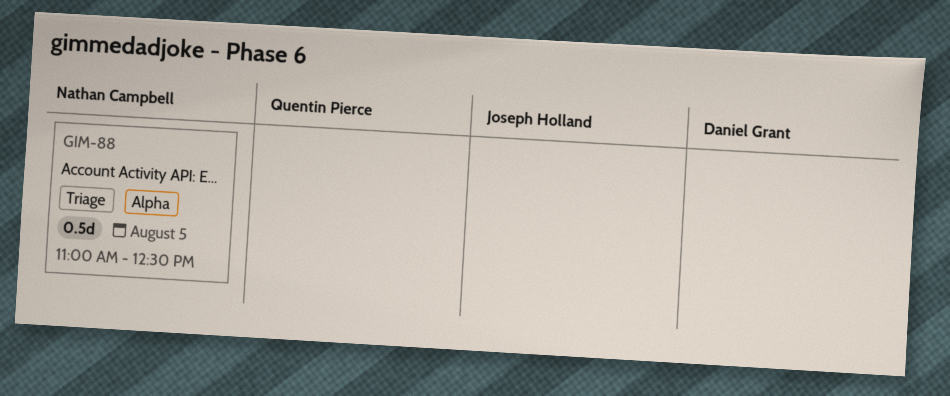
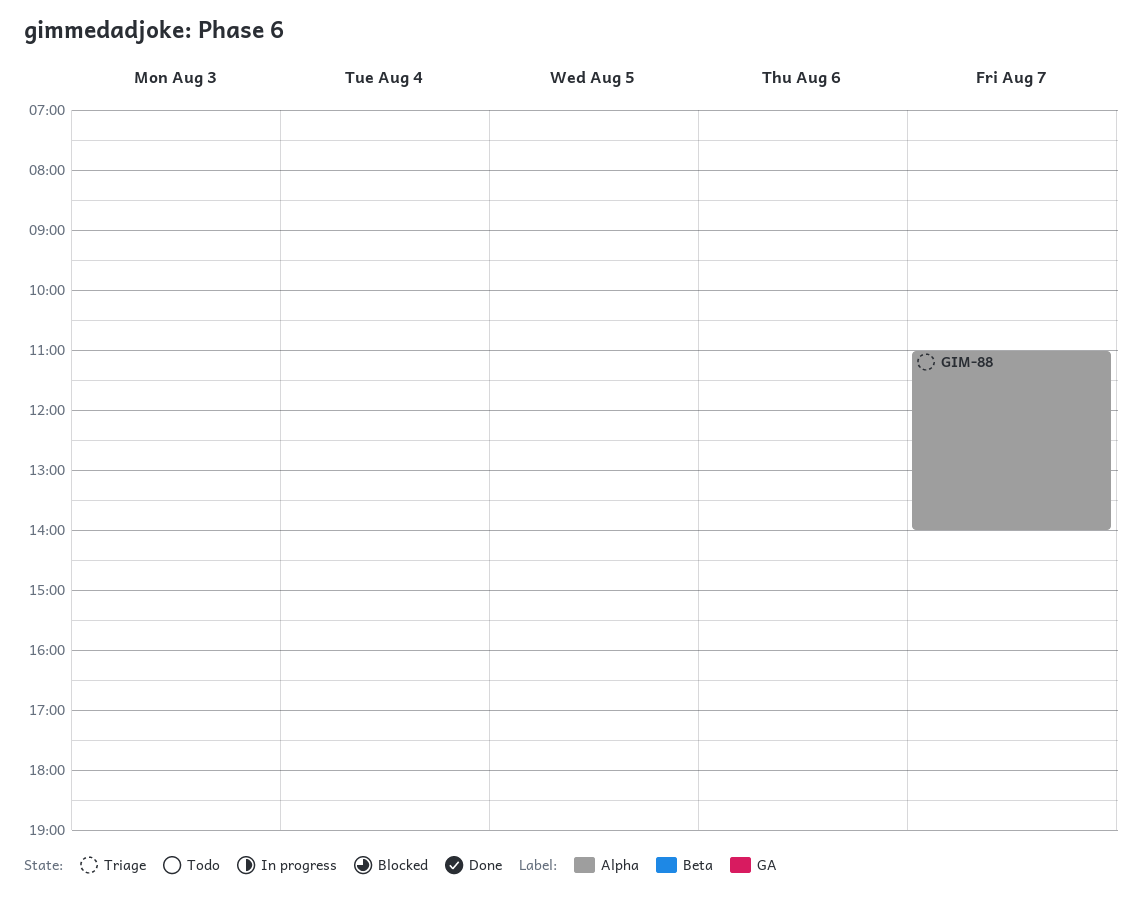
GIM-88, day: Aug 5 -> Aug 7
GIM-88, ends: 12:30 -> 14:00

